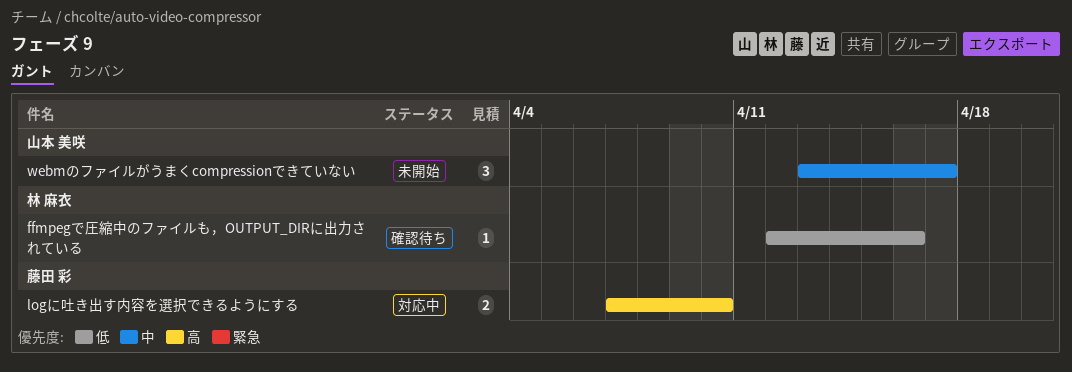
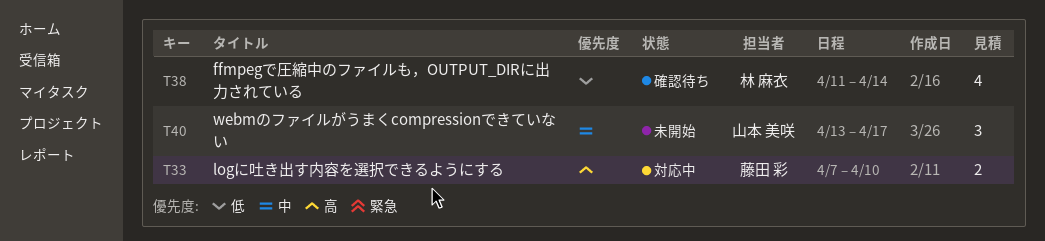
ffmpegで圧縮中のファイルも，OUTPUT_DIRに出力されている, estimate: 1 -> 4
ffmpegで圧縮中のファイルも，OUTPUT_DIRに出力されている, start: Apr 12 -> Apr 11
ffmpegで圧縮中のファイルも，OUTPUT_DIRに出力されている, due: Apr 16 -> Apr 14

